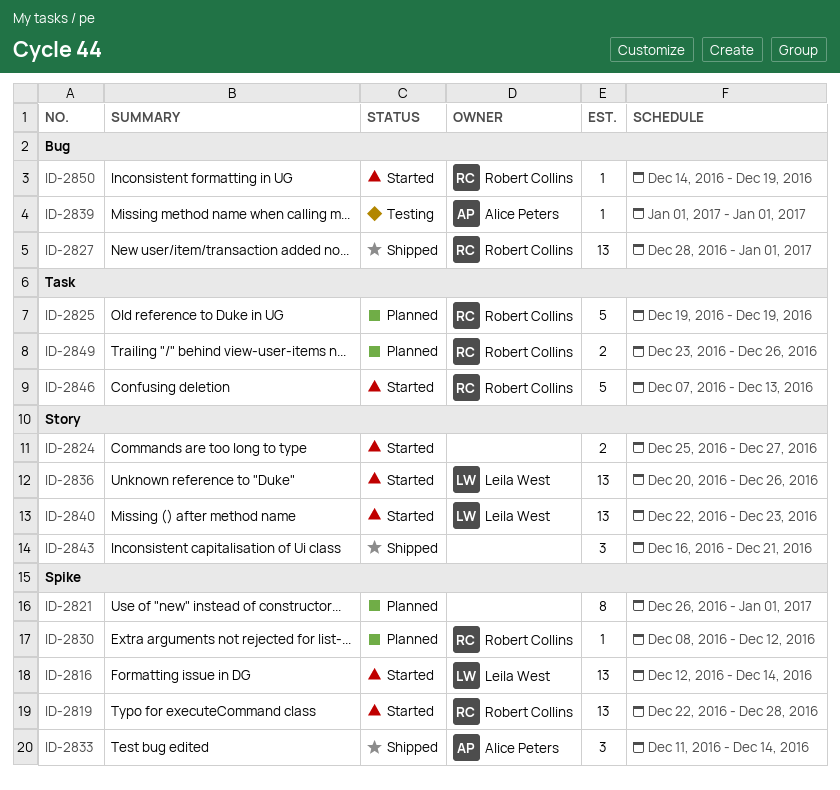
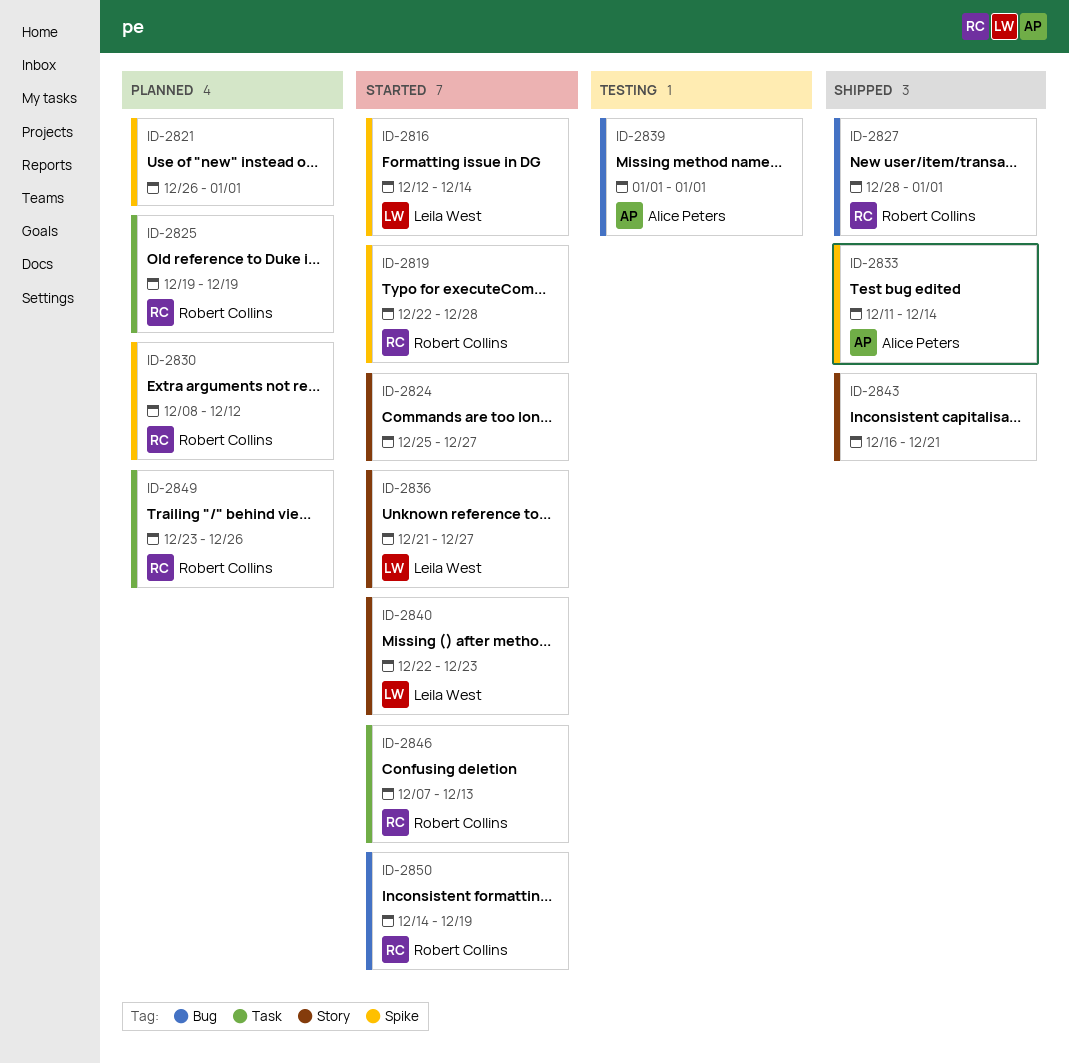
ID-2836, start: Dec 20 -> Dec 21
ID-2836, due: Dec 26 -> Dec 27

